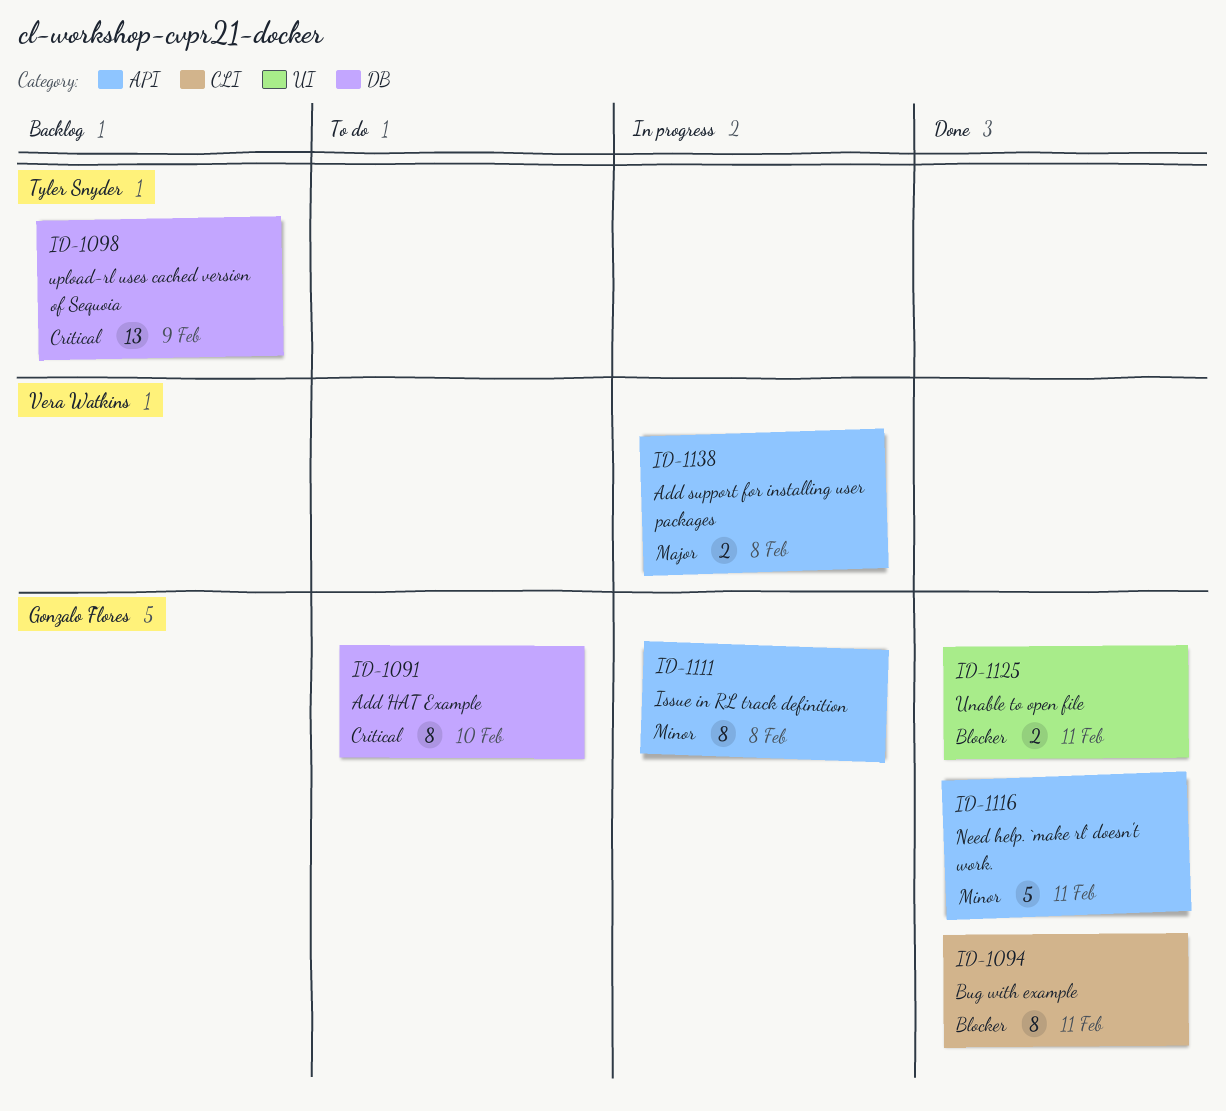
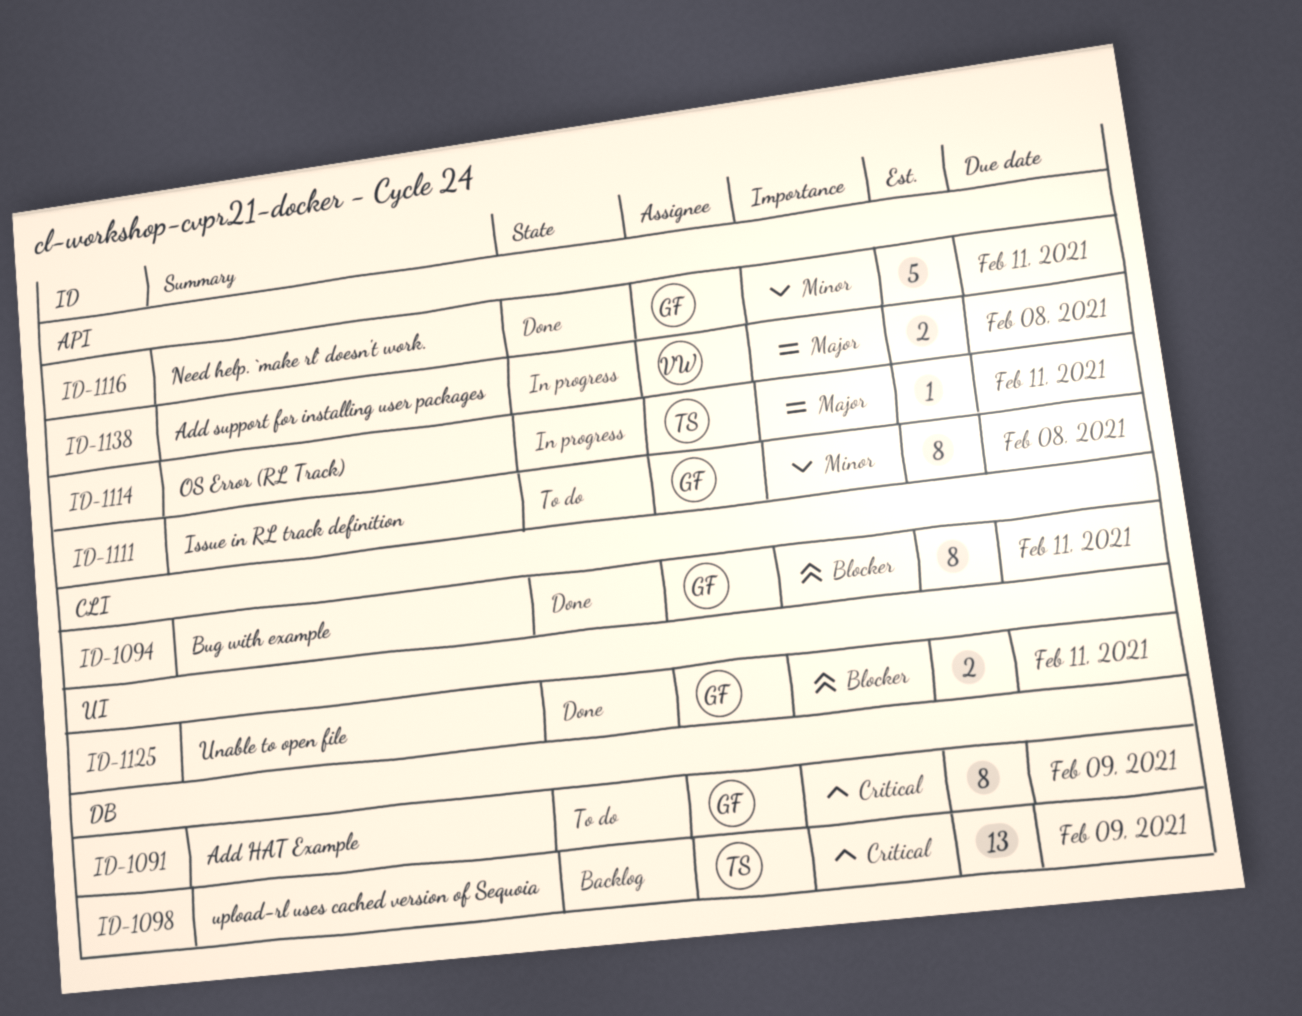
ID-1091, due: Feb 10 -> Feb 9
ID-1111, status: In progress -> To do
ID-1114: none -> present

